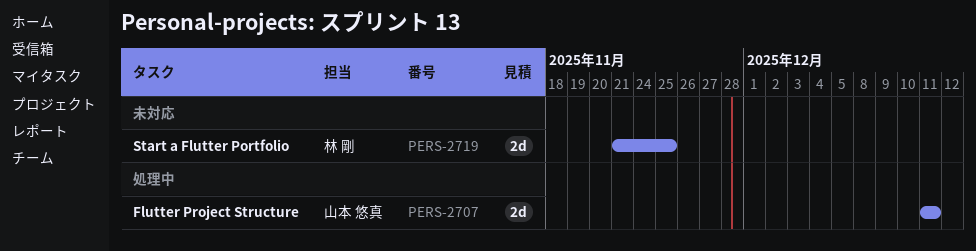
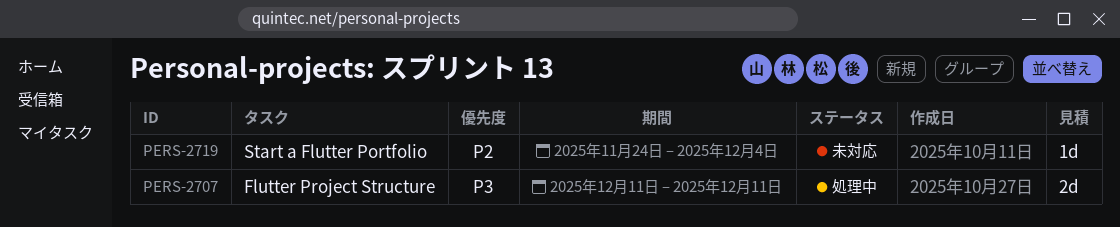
PERS-2719, estimate: 2d -> 1d
PERS-2719, start: Nov 21 -> Nov 24
PERS-2719, due: Nov 25 -> Dec 4

